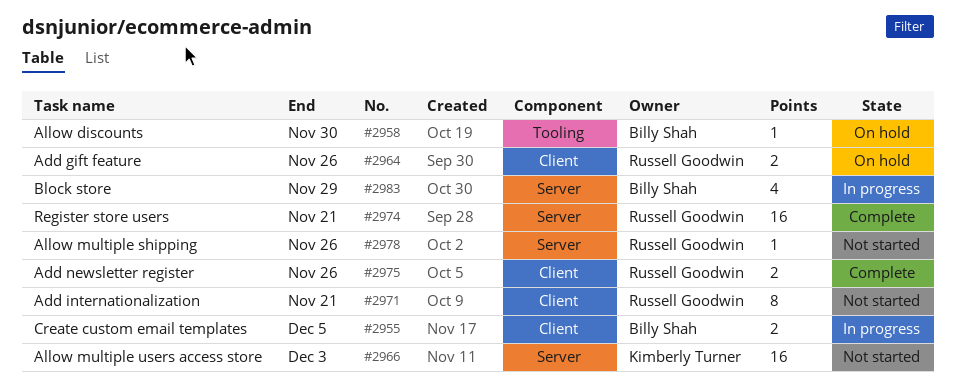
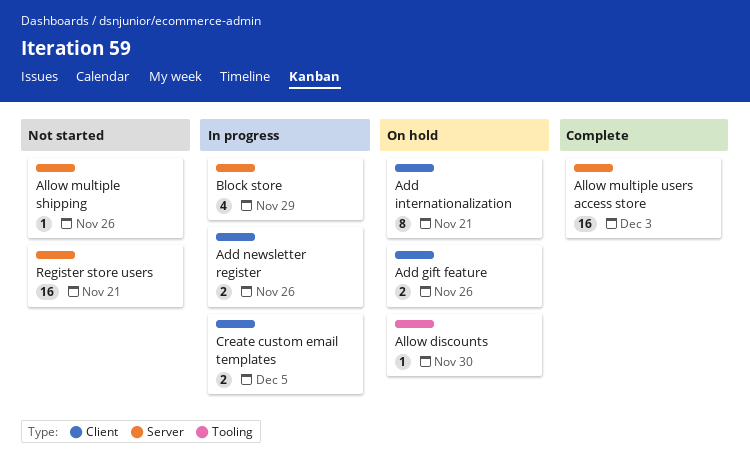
Add internationalization, status: Not started -> On hold
Add newsletter register, status: Complete -> In progress
Allow multiple users access store, status: Not started -> Complete
Register store users, status: Complete -> Not started

